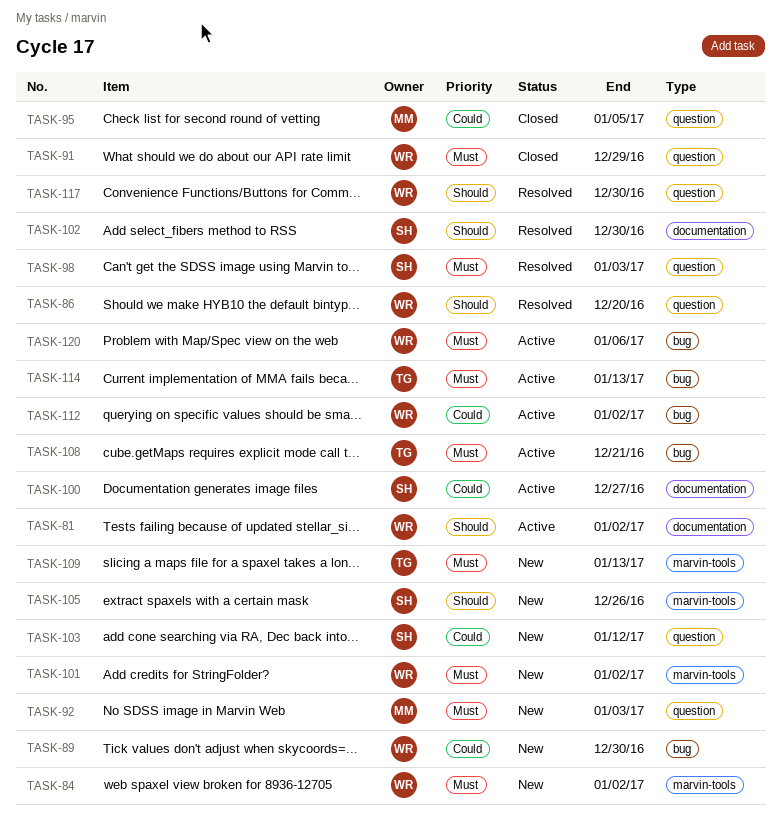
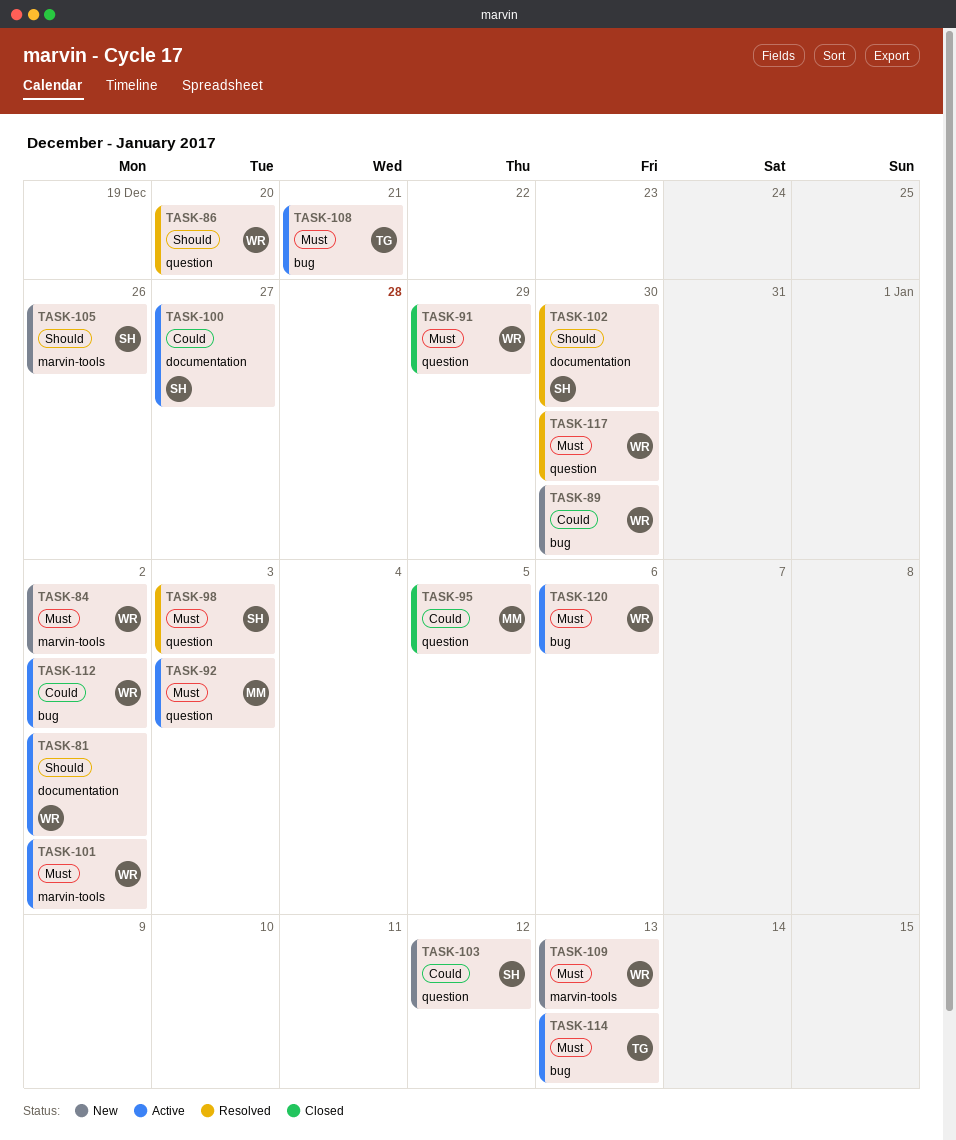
TASK-92, status: New -> Active
TASK-101, status: New -> Active
TASK-109, owner: TG -> WR
TASK-117, priority: Should -> Must

